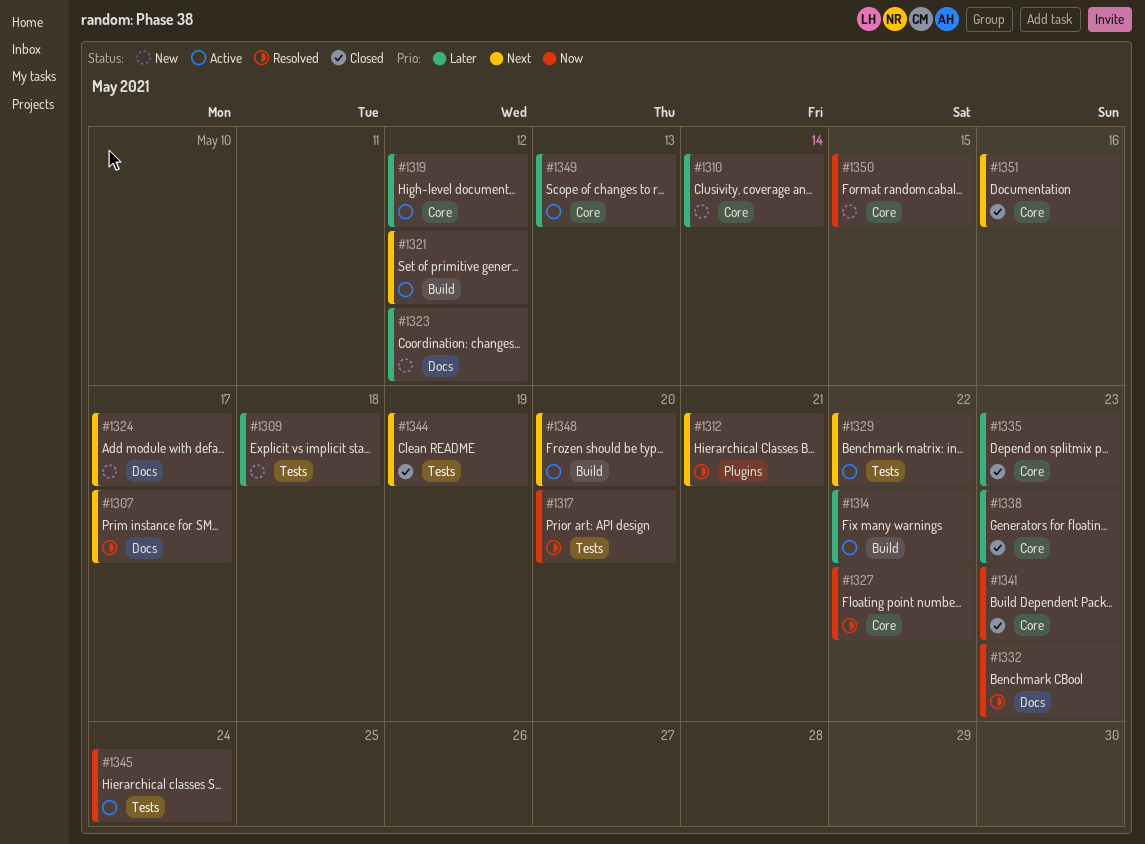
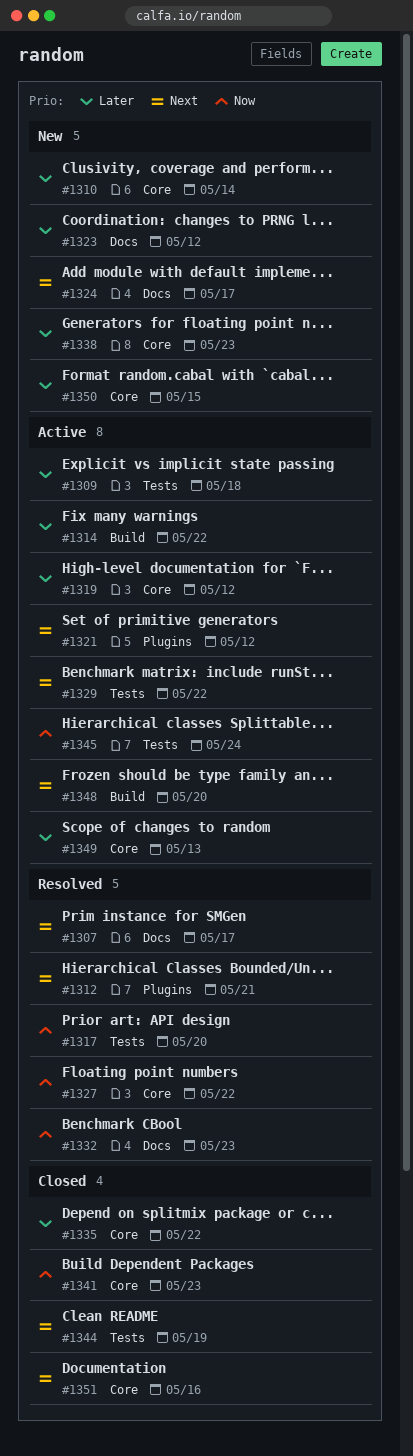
#1309, status: New -> Active
#1321, label: Build -> Plugins
#1335, due: May 23 -> May 22
#1338, status: Closed -> New
#1350, priority: Now -> Later

